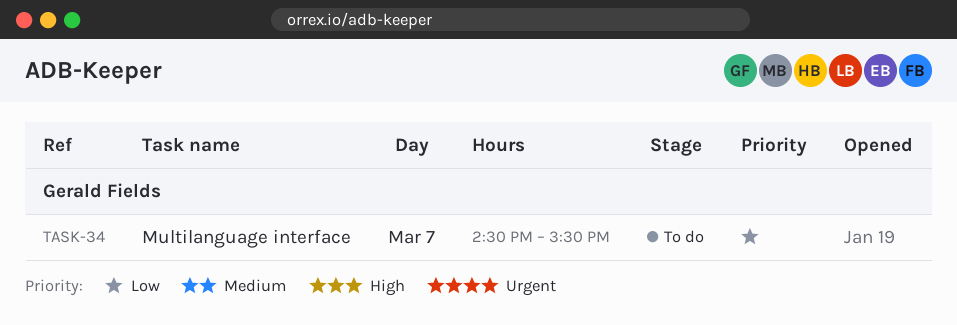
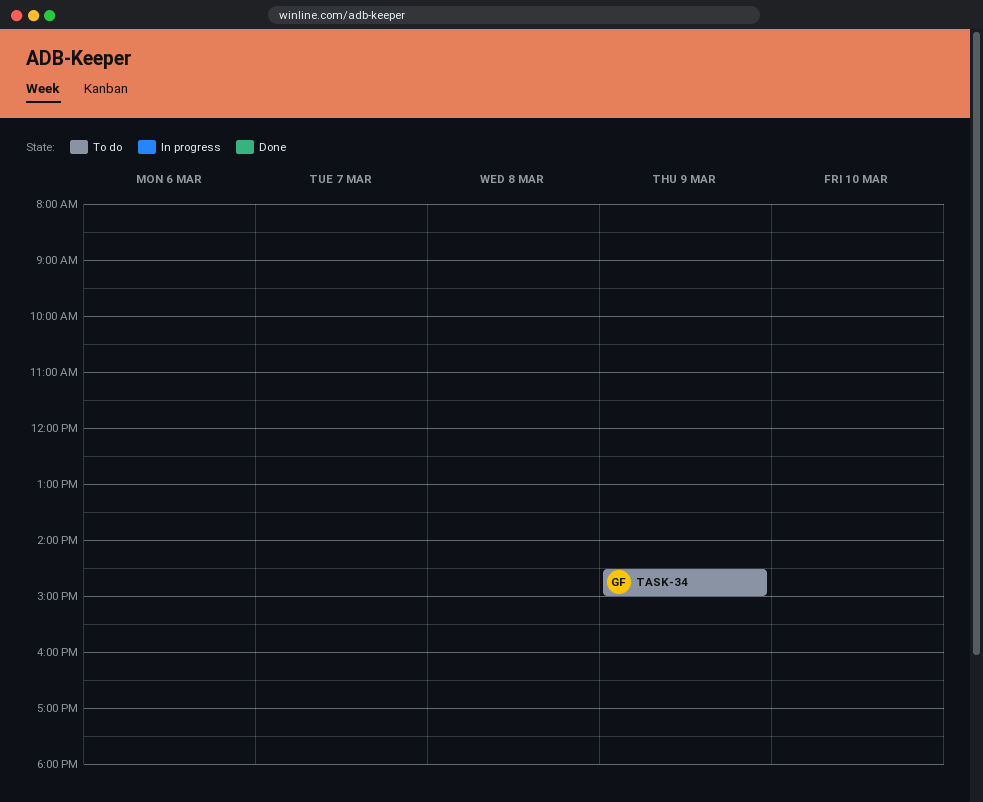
TASK-34, day: Mar 7 -> Mar 9
TASK-34, ends: 15:30 -> 15:00

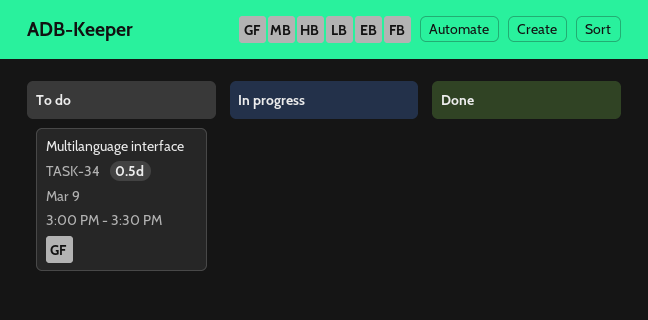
TASK-34, begins: 14:30 -> 15:00
TASK-34, ends: 15:00 -> 15:30

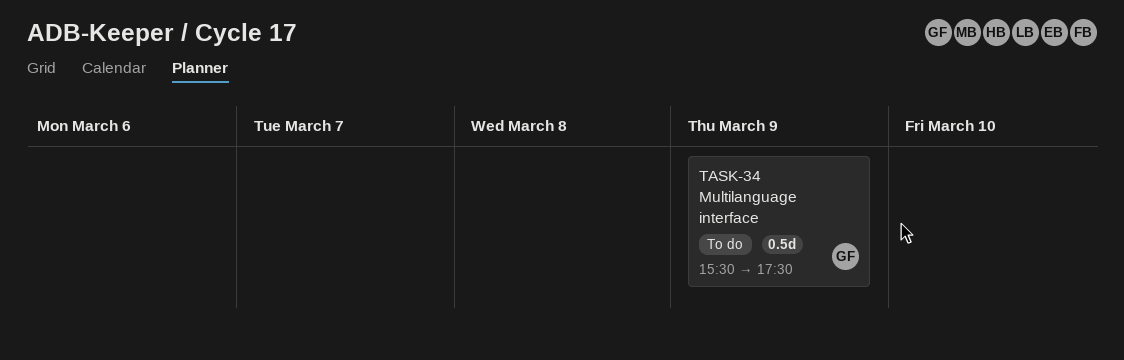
TASK-34, begins: 15:00 -> 15:30
TASK-34, ends: 15:30 -> 17:30

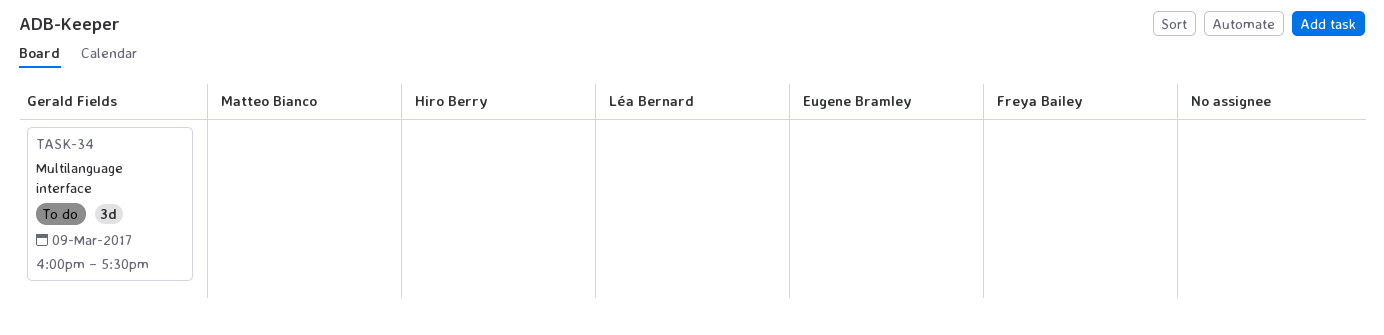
TASK-34, estimate: 0.5d -> 3d
TASK-34, begins: 15:30 -> 16:00

